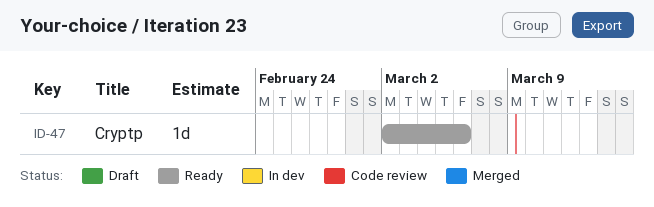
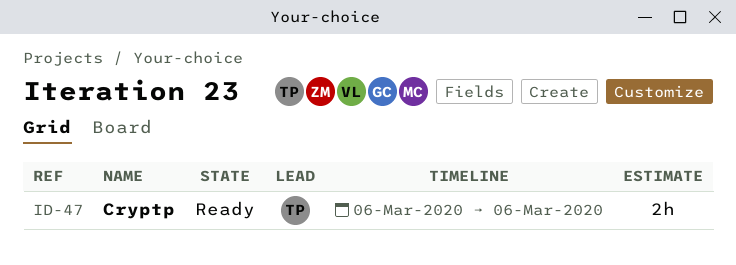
ID-47, estimate: 1d -> 2h
ID-47, start: Mar 2 -> Mar 6

